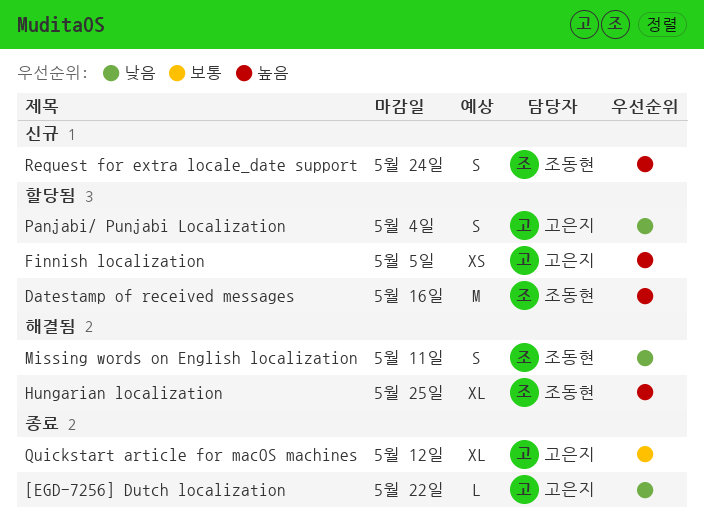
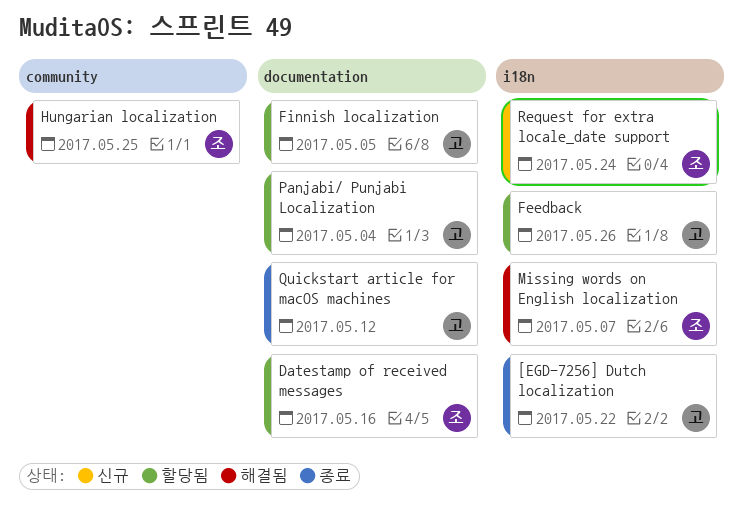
Feedback: none -> present
Missing words on English localization, due: May 11 -> May 7

